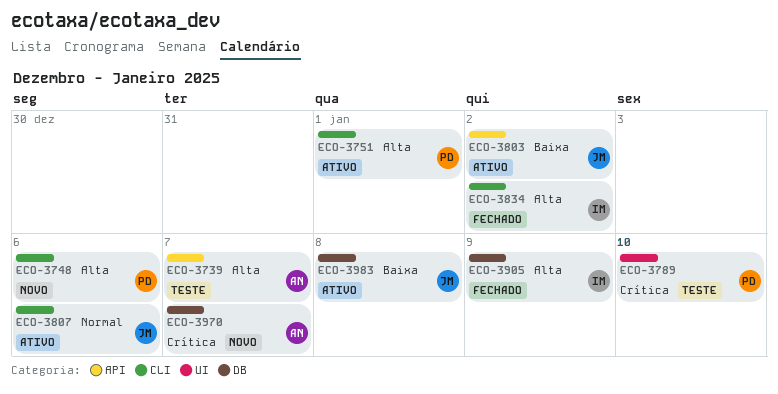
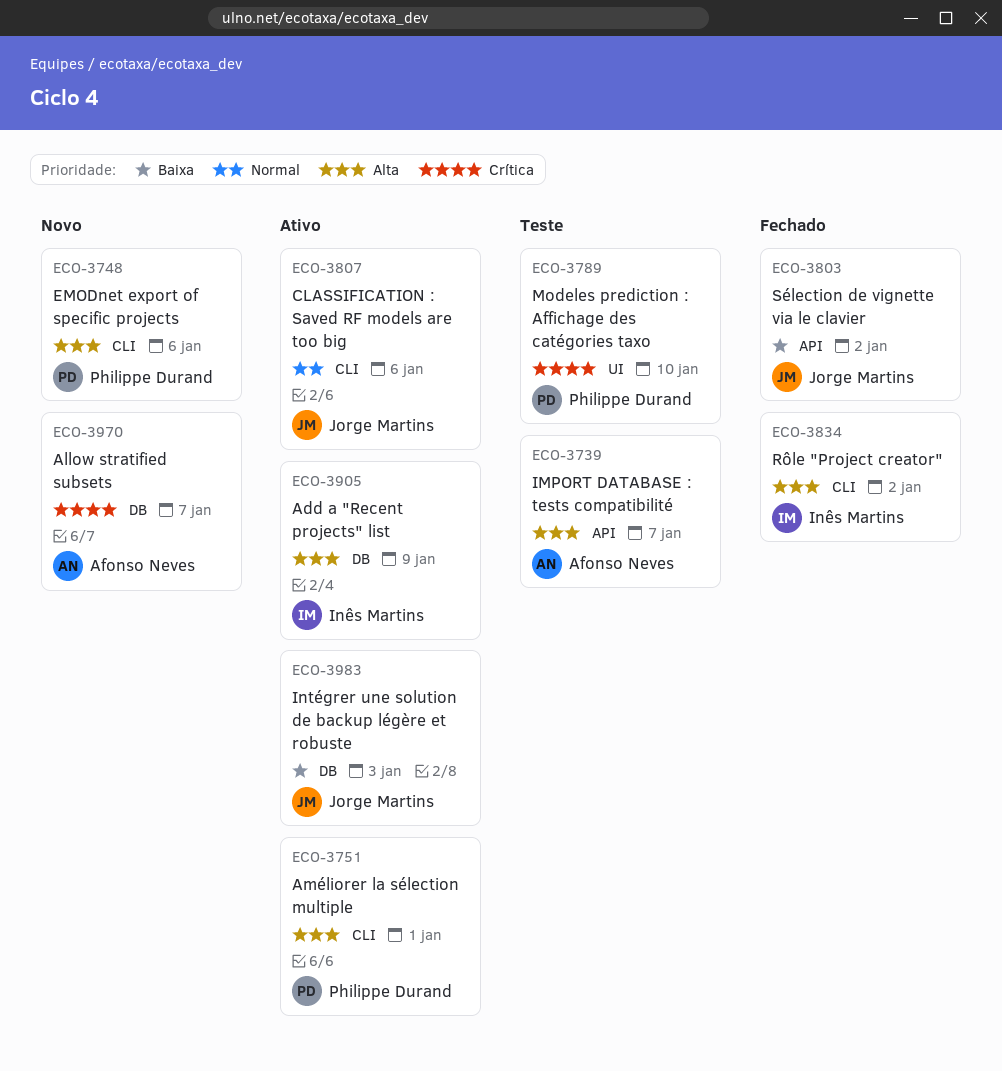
ECO-3803, status: Ativo -> Fechado
ECO-3905, status: Fechado -> Ativo
ECO-3983, due: Jan 8 -> Jan 3

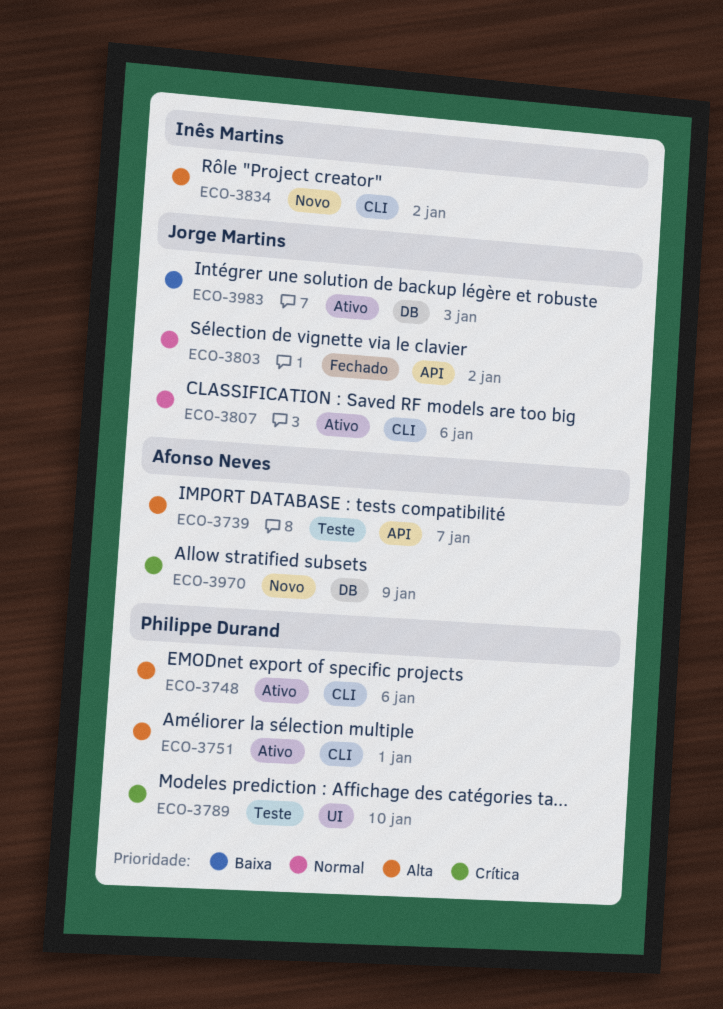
ECO-3748, status: Novo -> Ativo
ECO-3803, priority: Baixa -> Normal
ECO-3834, status: Fechado -> Novo
ECO-3905: present -> none
ECO-3970, due: Jan 7 -> Jan 9

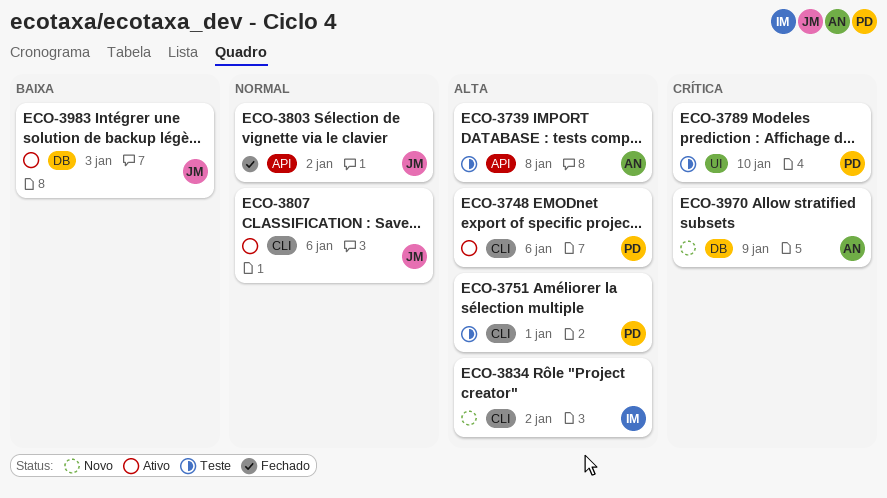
ECO-3739, due: Jan 7 -> Jan 8
ECO-3751, status: Ativo -> Teste

